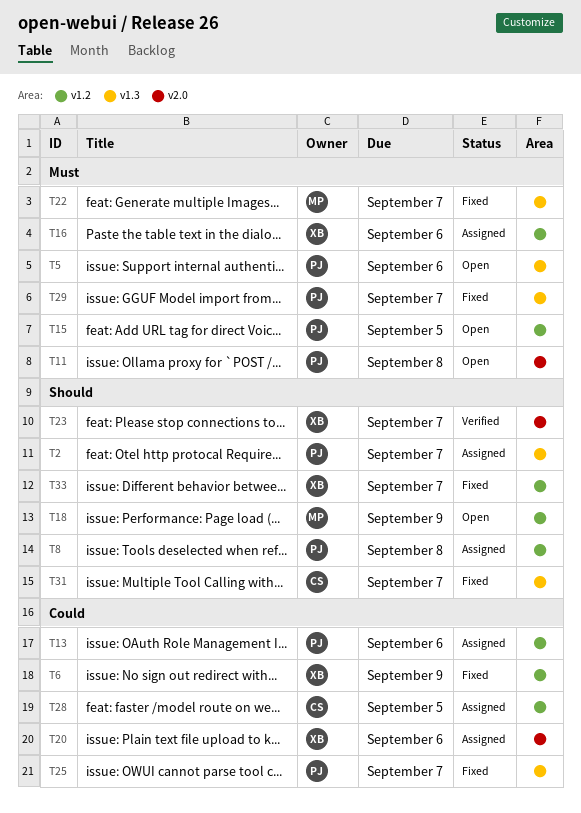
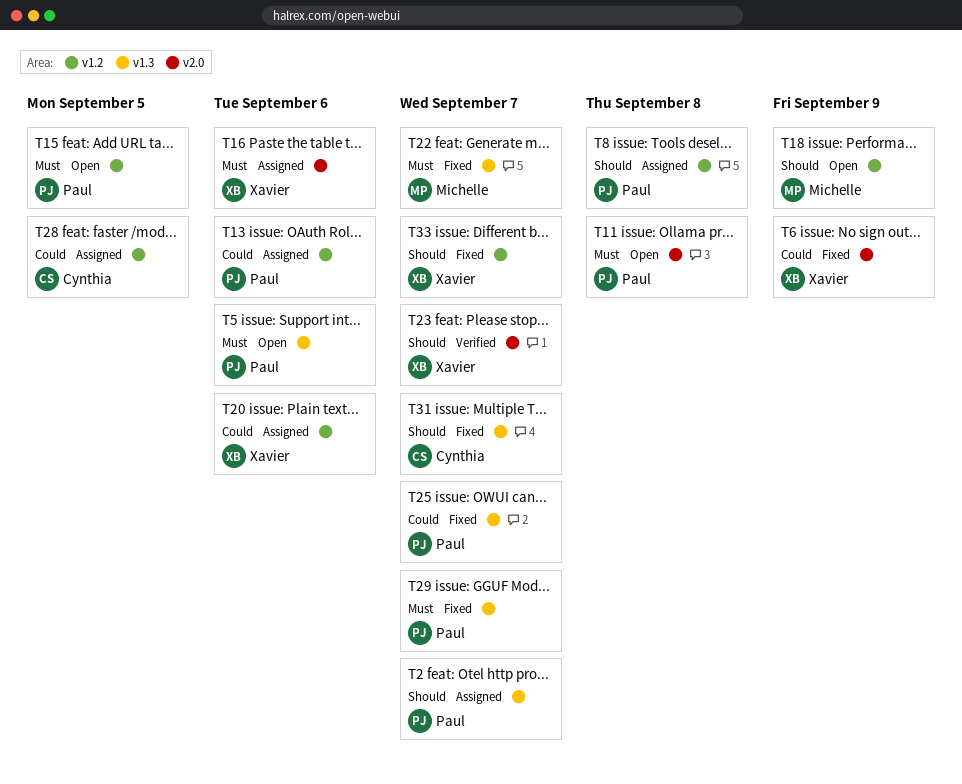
T6, label: v1.2 -> v2.0
T16, label: v1.2 -> v2.0
T20, label: v2.0 -> v1.2

